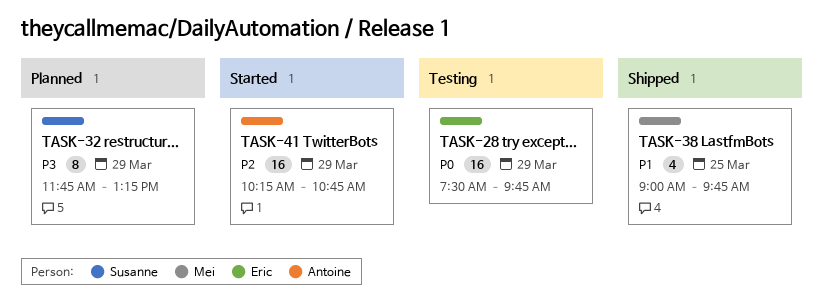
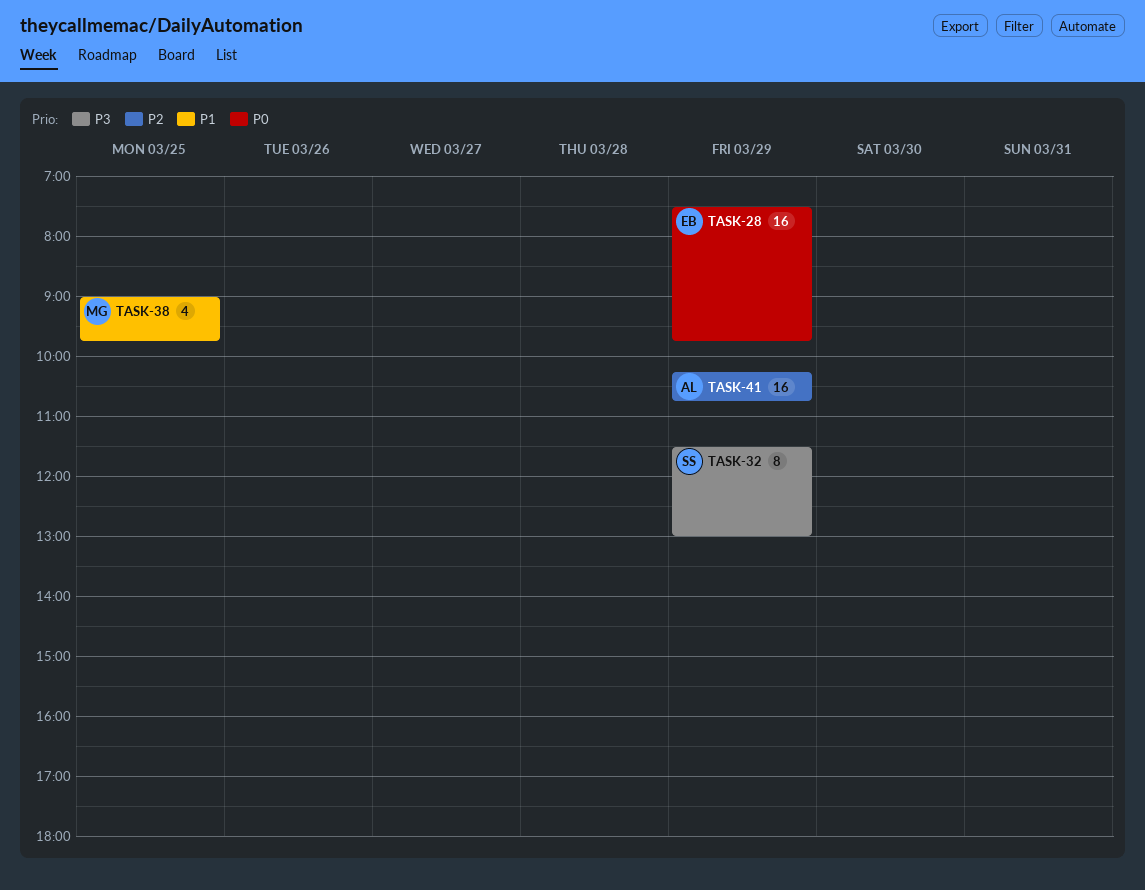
TASK-32, begins: 11:45 -> 11:30
TASK-32, ends: 13:15 -> 13:00

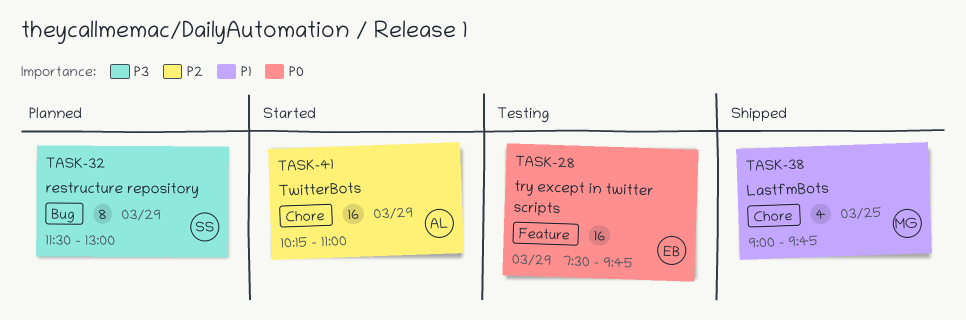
TASK-41, ends: 10:45 -> 11:00

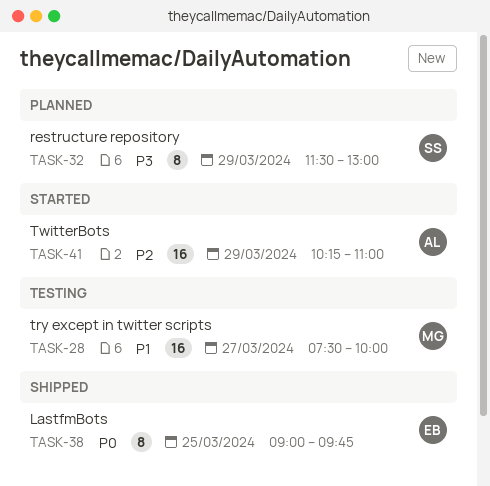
TASK-28, owner: EB -> MG
TASK-28, priority: P0 -> P1
TASK-28, day: Mar 29 -> Mar 27
TASK-28, ends: 09:45 -> 10:00
TASK-38, owner: MG -> EB
TASK-38, priority: P1 -> P0
TASK-38, estimate: 4 -> 8

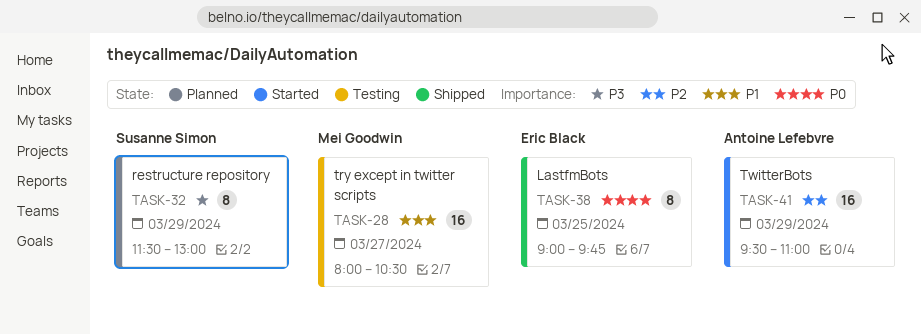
TASK-28, begins: 07:30 -> 08:00
TASK-28, ends: 10:00 -> 10:30
TASK-41, begins: 10:15 -> 09:30

